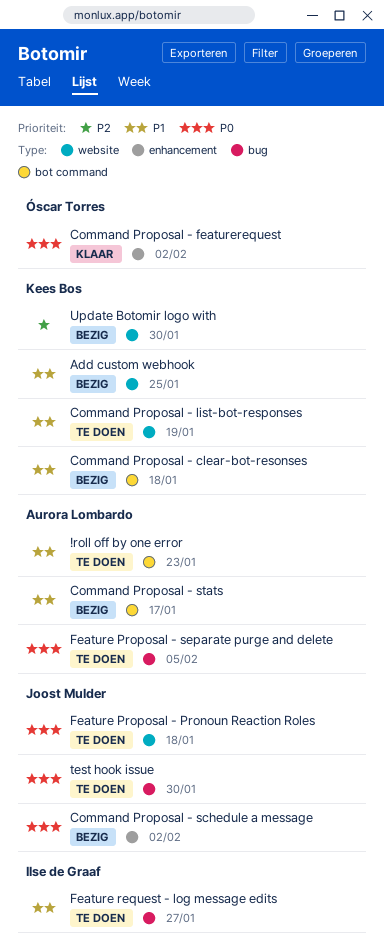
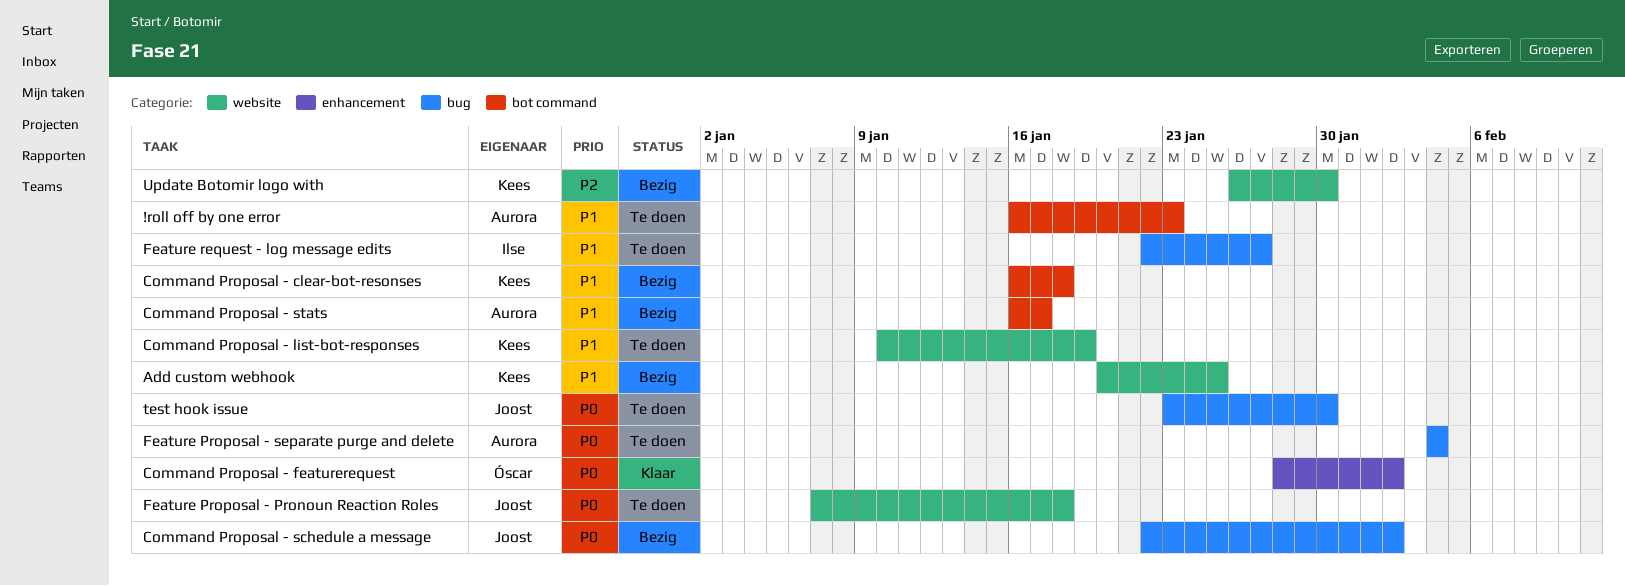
Command Proposal - schedule a message, label: enhancement -> bug
Feature Proposal - separate purge and delete, due: Feb 5 -> Feb 4

